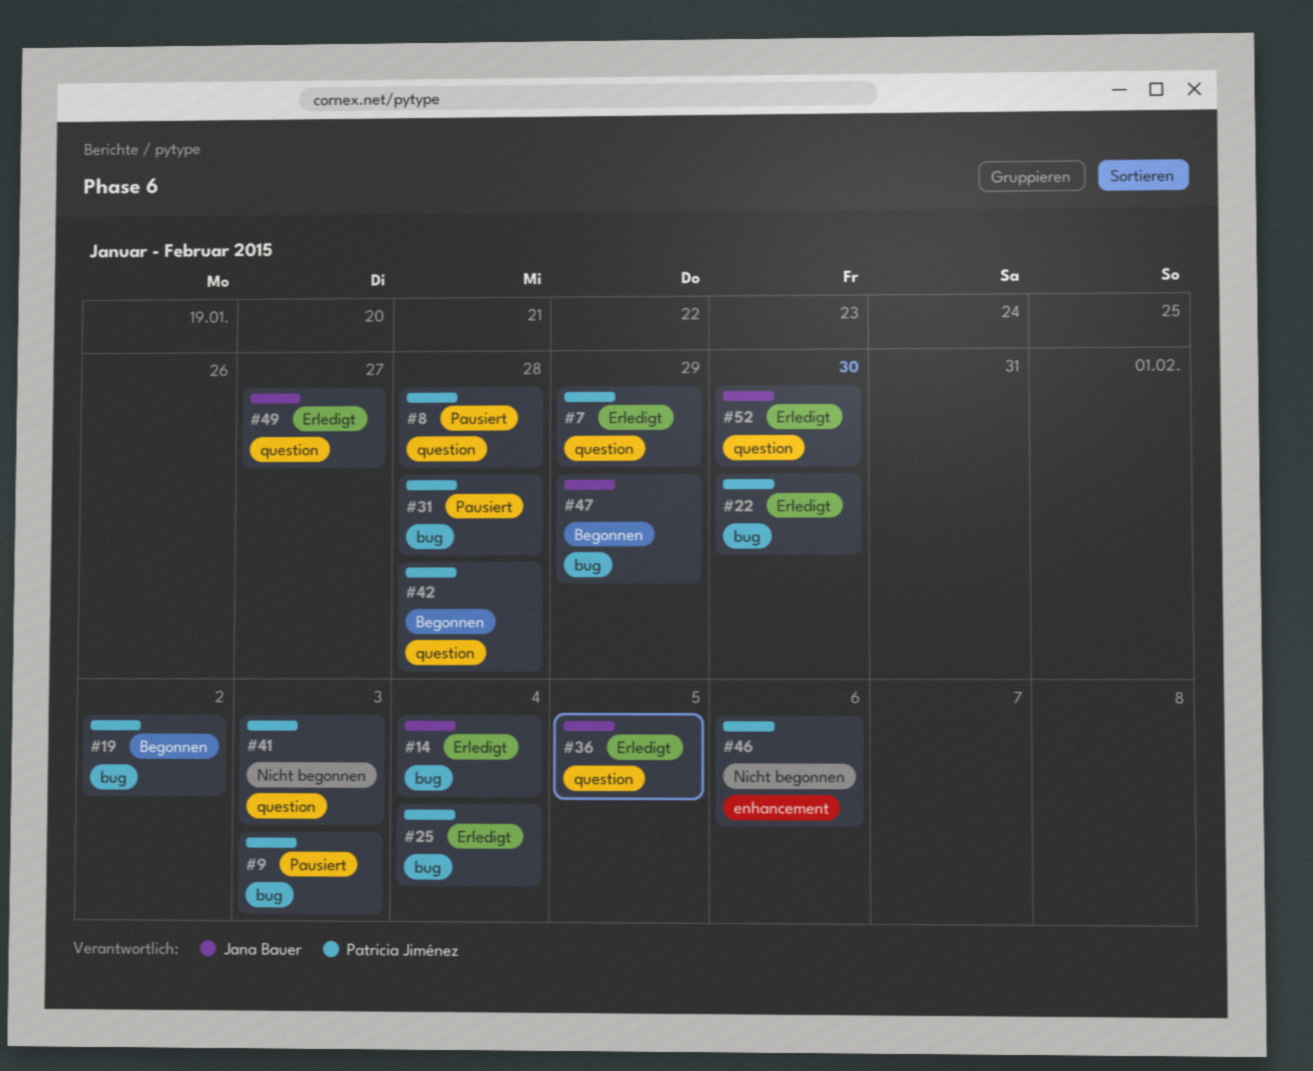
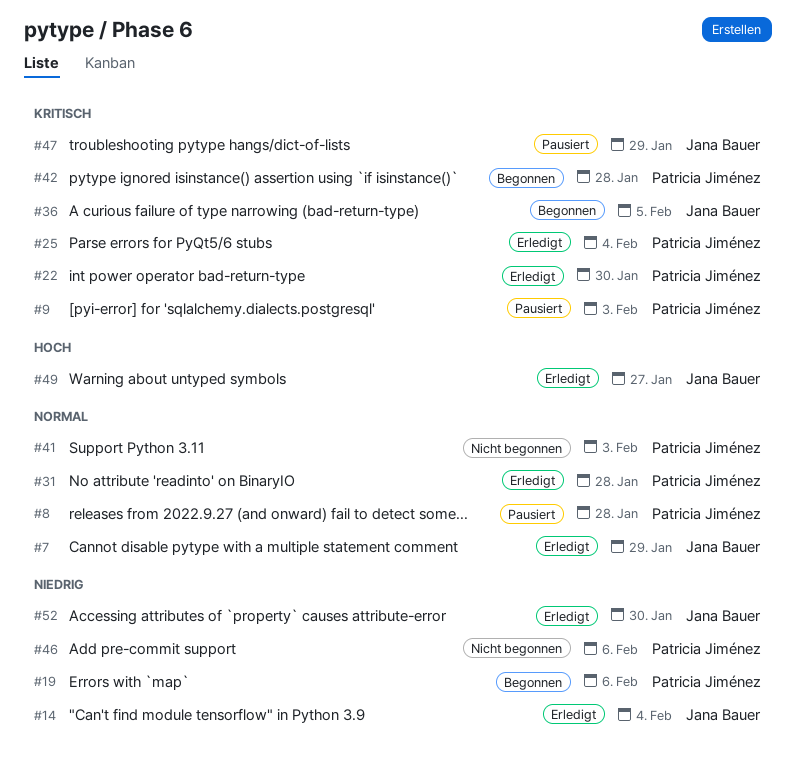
#7, owner: Patricia Jiménez -> Jana Bauer
#19, due: Feb 2 -> Feb 6
#31, status: Pausiert -> Erledigt
#36, status: Erledigt -> Begonnen
#47, status: Begonnen -> Pausiert

